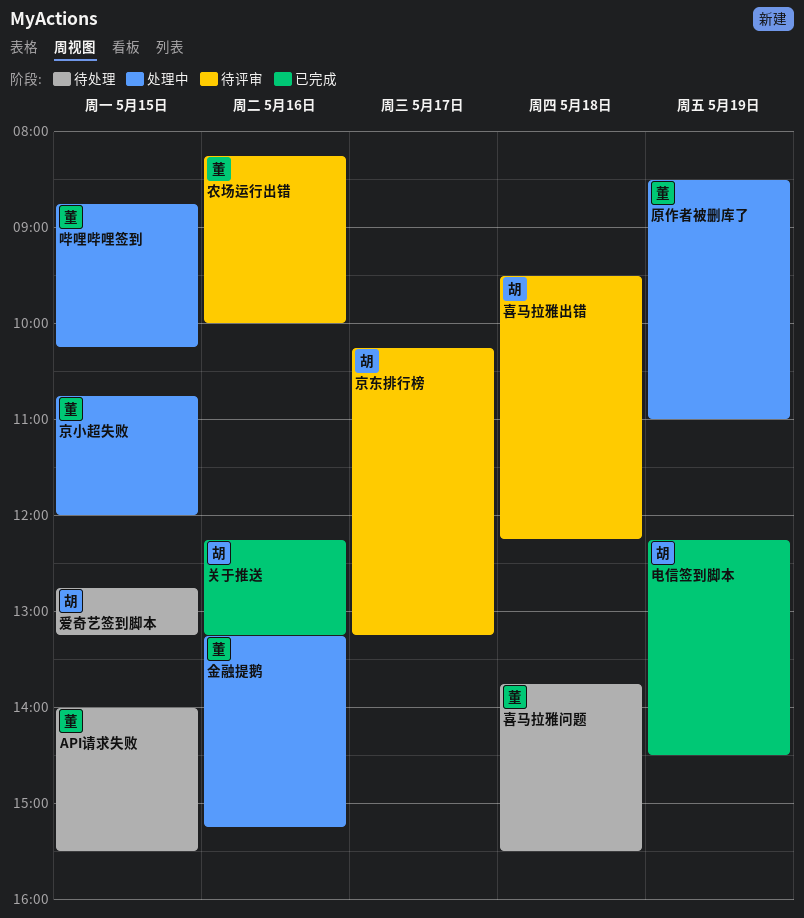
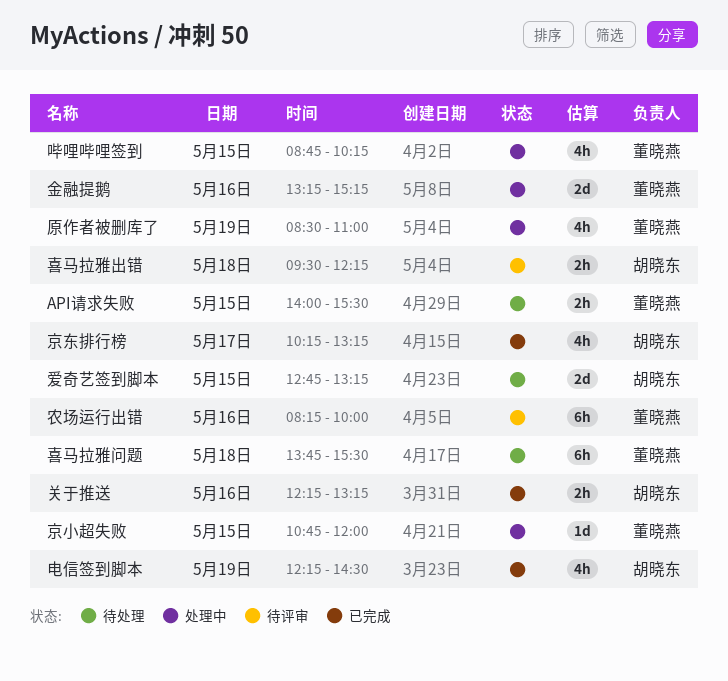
京东排行榜, status: 待评审 -> 已完成

